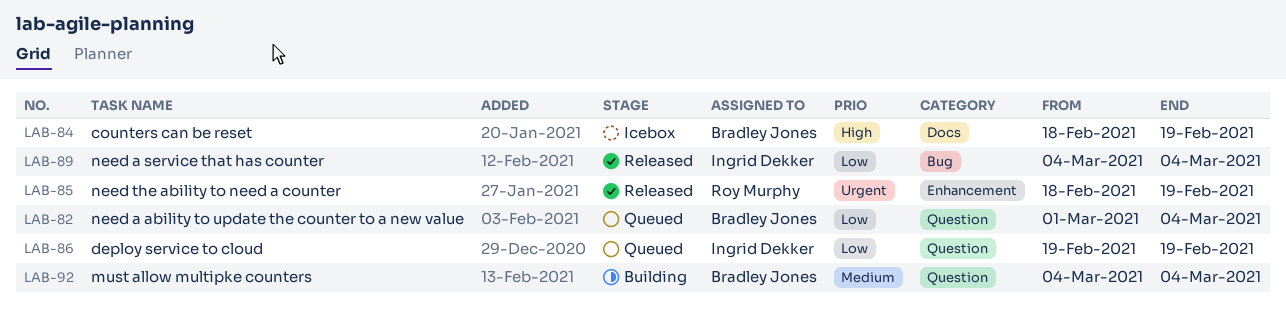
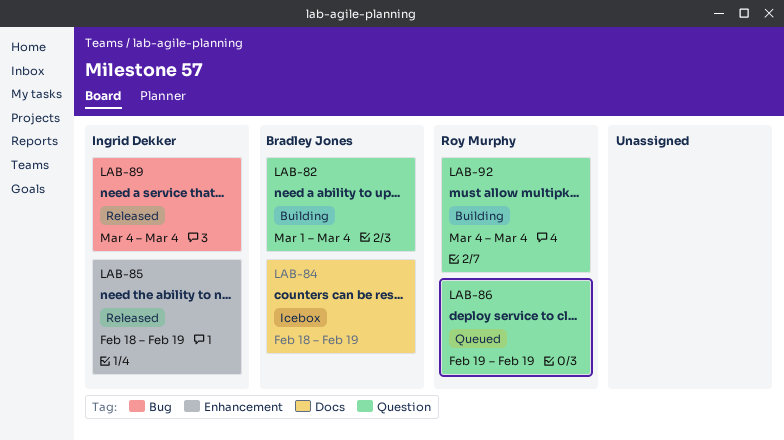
LAB-82, status: Queued -> Building
LAB-85, owner: Roy Murphy -> Ingrid Dekker
LAB-86, owner: Ingrid Dekker -> Roy Murphy
LAB-92, owner: Bradley Jones -> Roy Murphy

